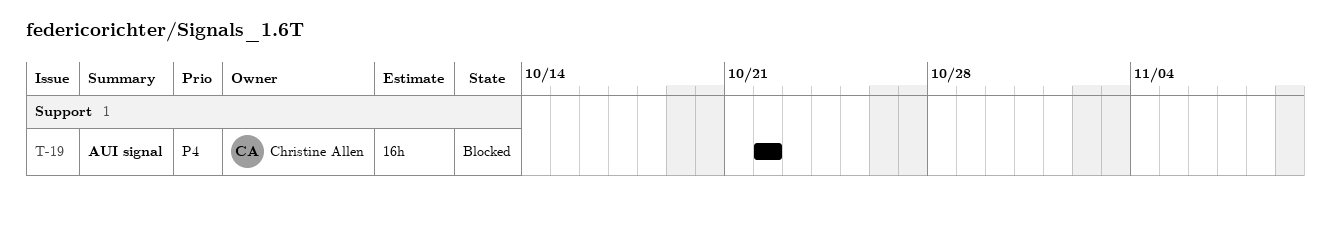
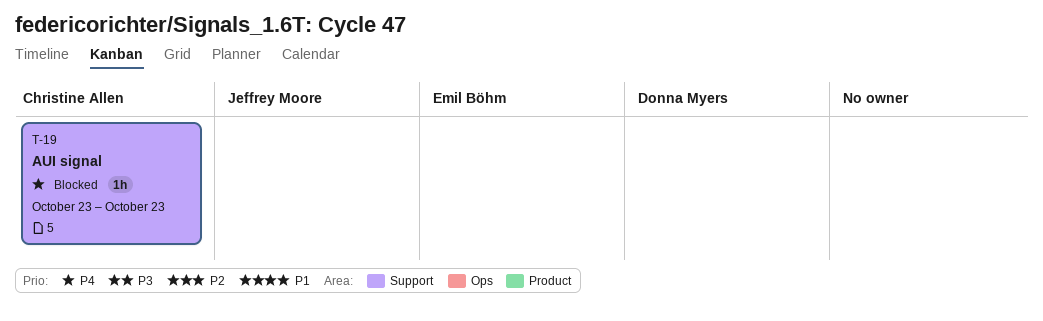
T-19, estimate: 16h -> 1h
T-19, start: Oct 22 -> Oct 23
T-19, due: Oct 22 -> Oct 23

